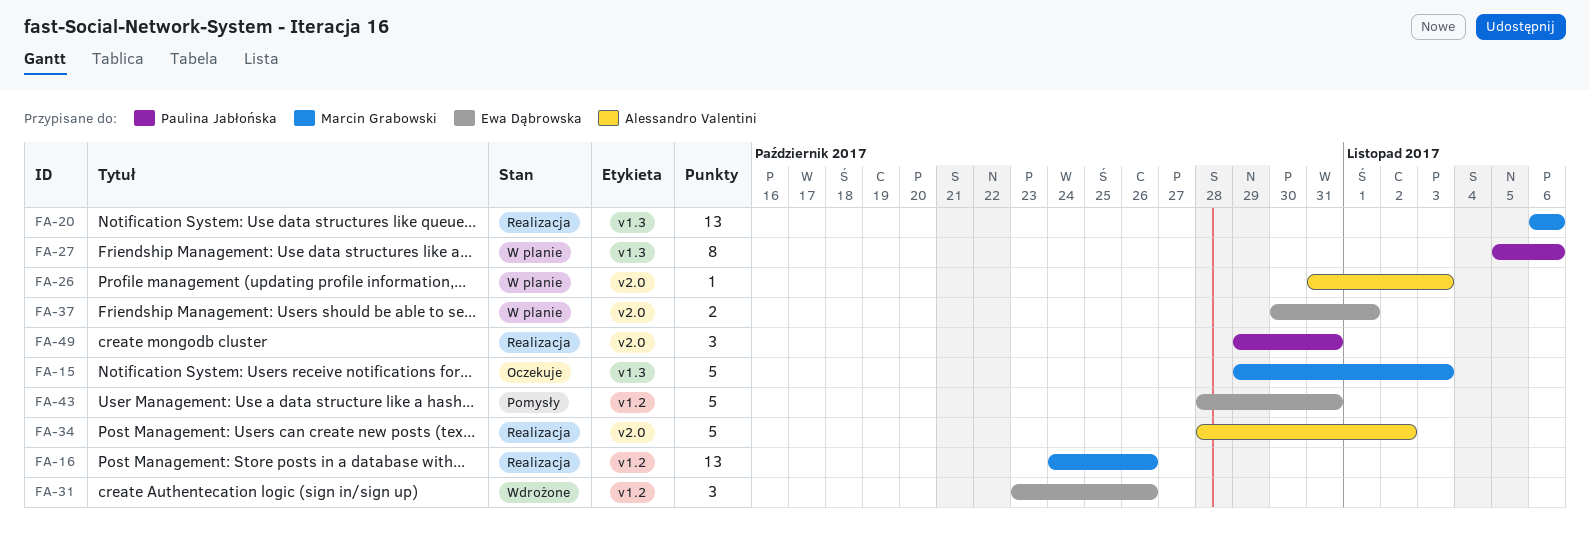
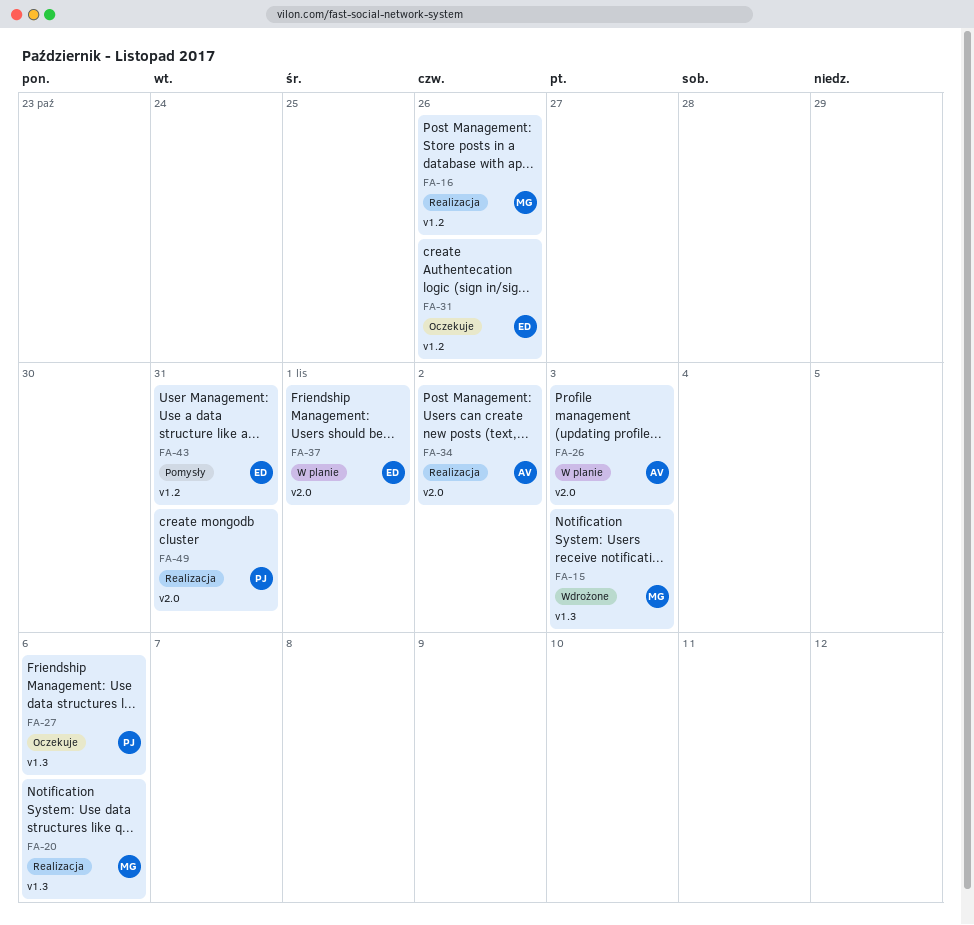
FA-15, status: Oczekuje -> Wdrożone
FA-27, status: W planie -> Oczekuje
FA-31, status: Wdrożone -> Oczekuje

